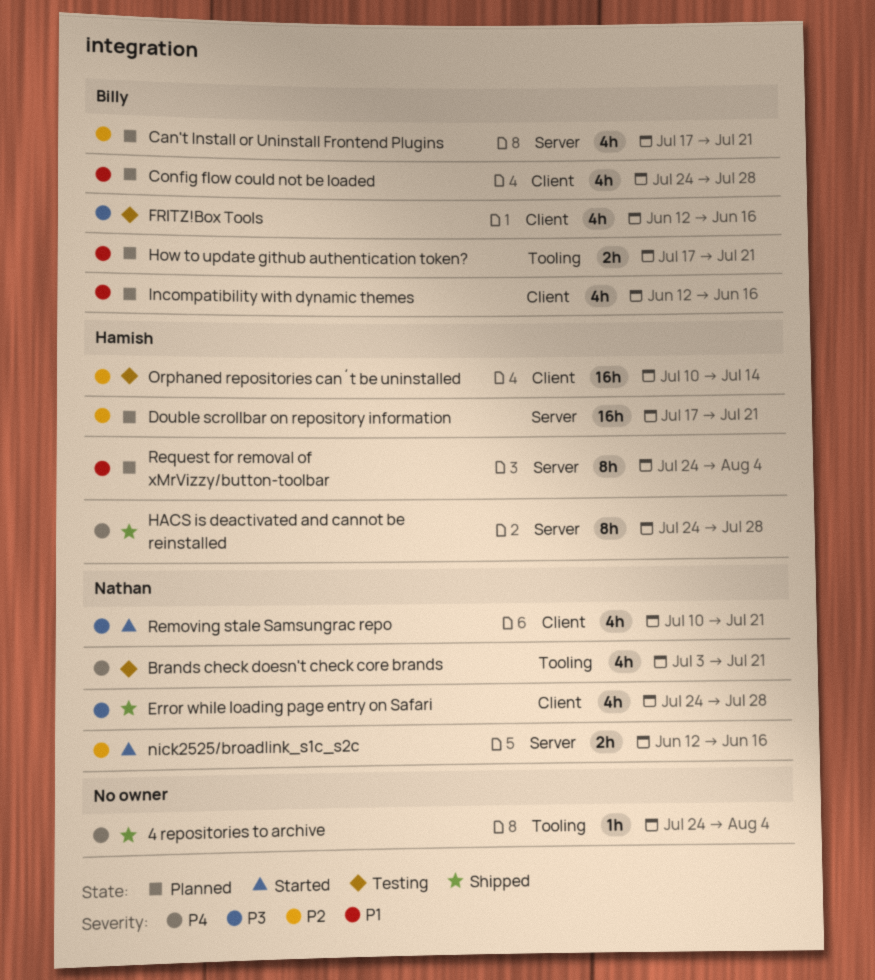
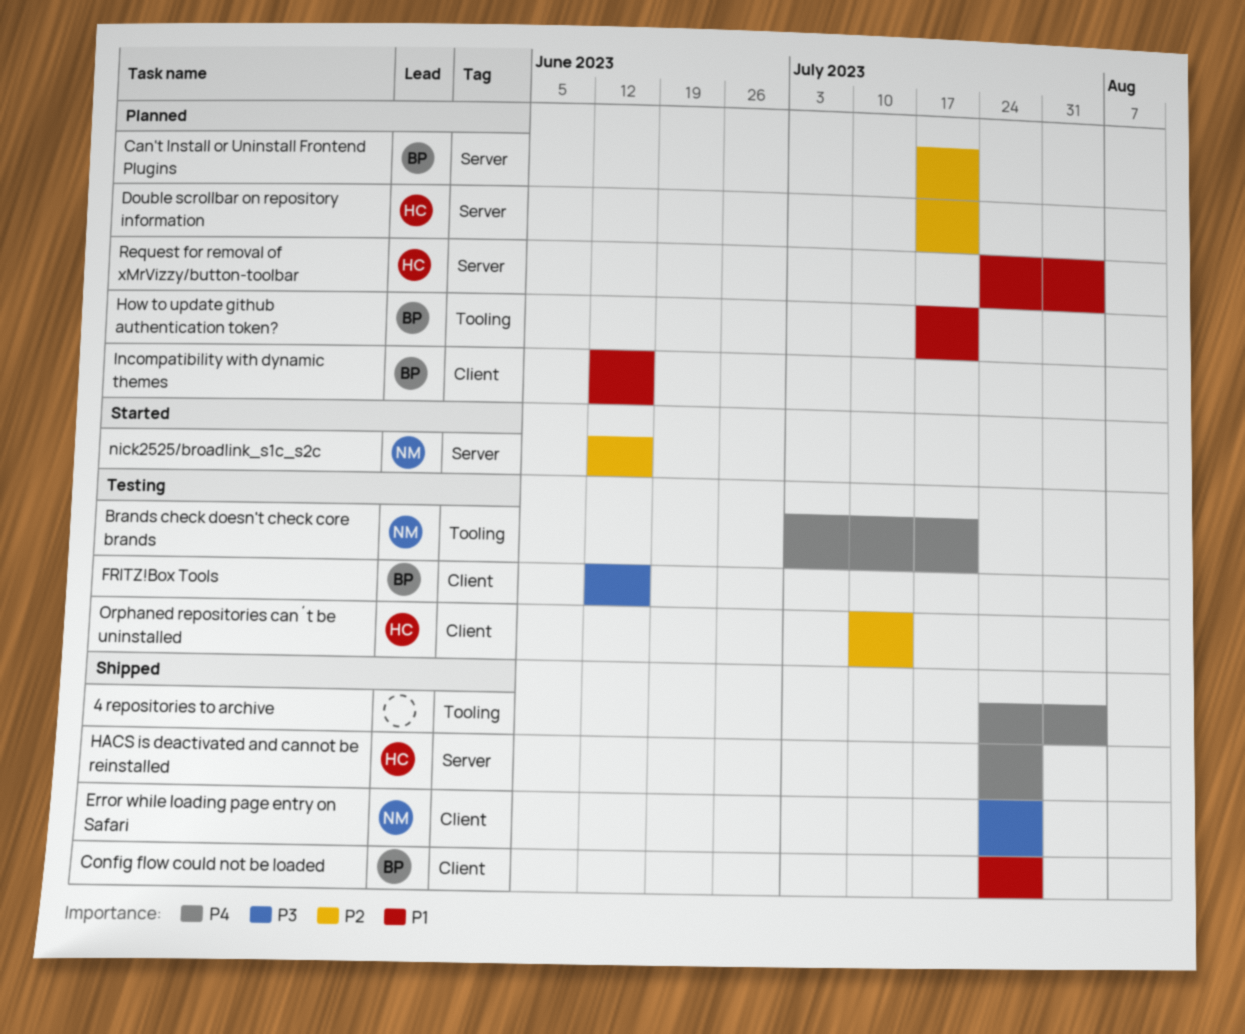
Config flow could not be loaded, status: Planned -> Shipped
Removing stale Samsungrac repo: present -> none

